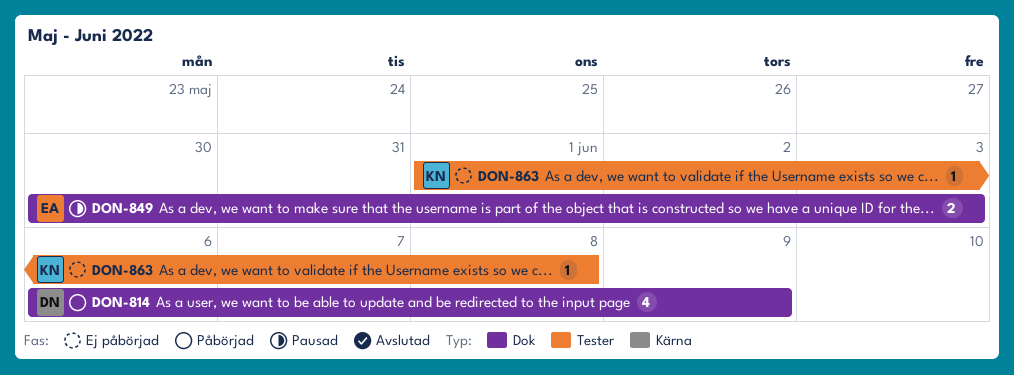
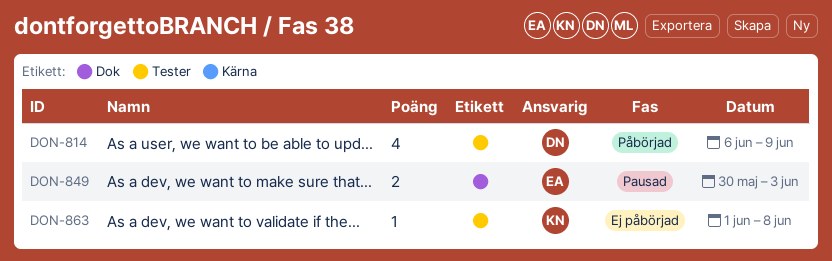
DON-814, label: Dok -> Tester

